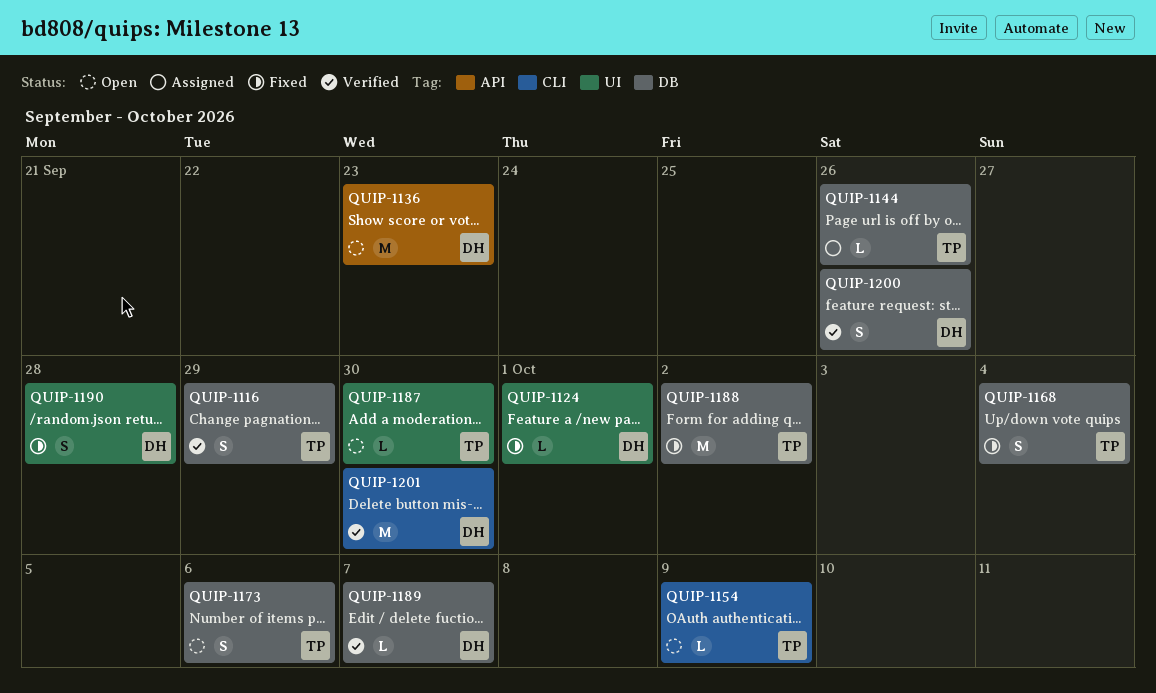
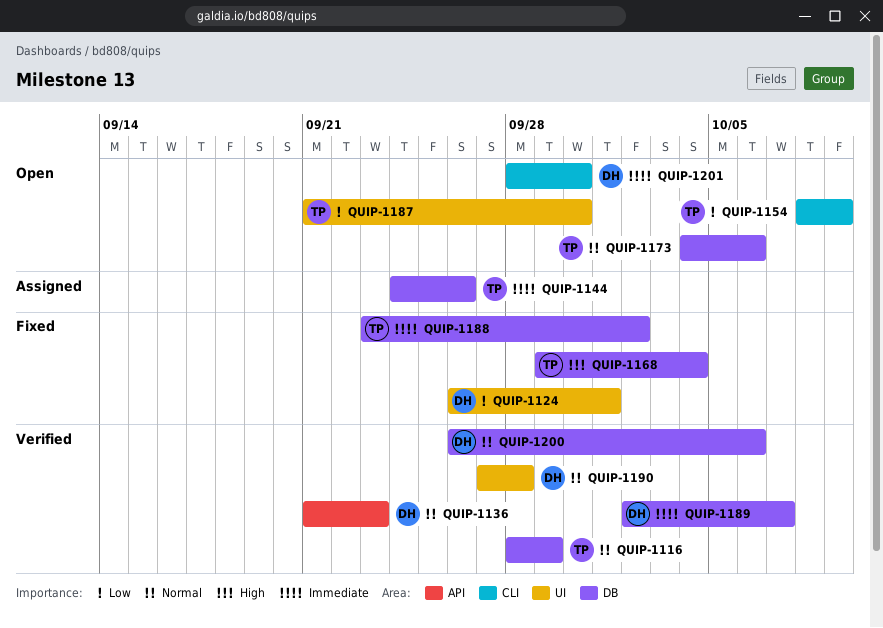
QUIP-1136, status: Open -> Verified
QUIP-1190, status: Fixed -> Verified
QUIP-1200, due: Sep 26 -> Oct 6
QUIP-1201, status: Verified -> Open

